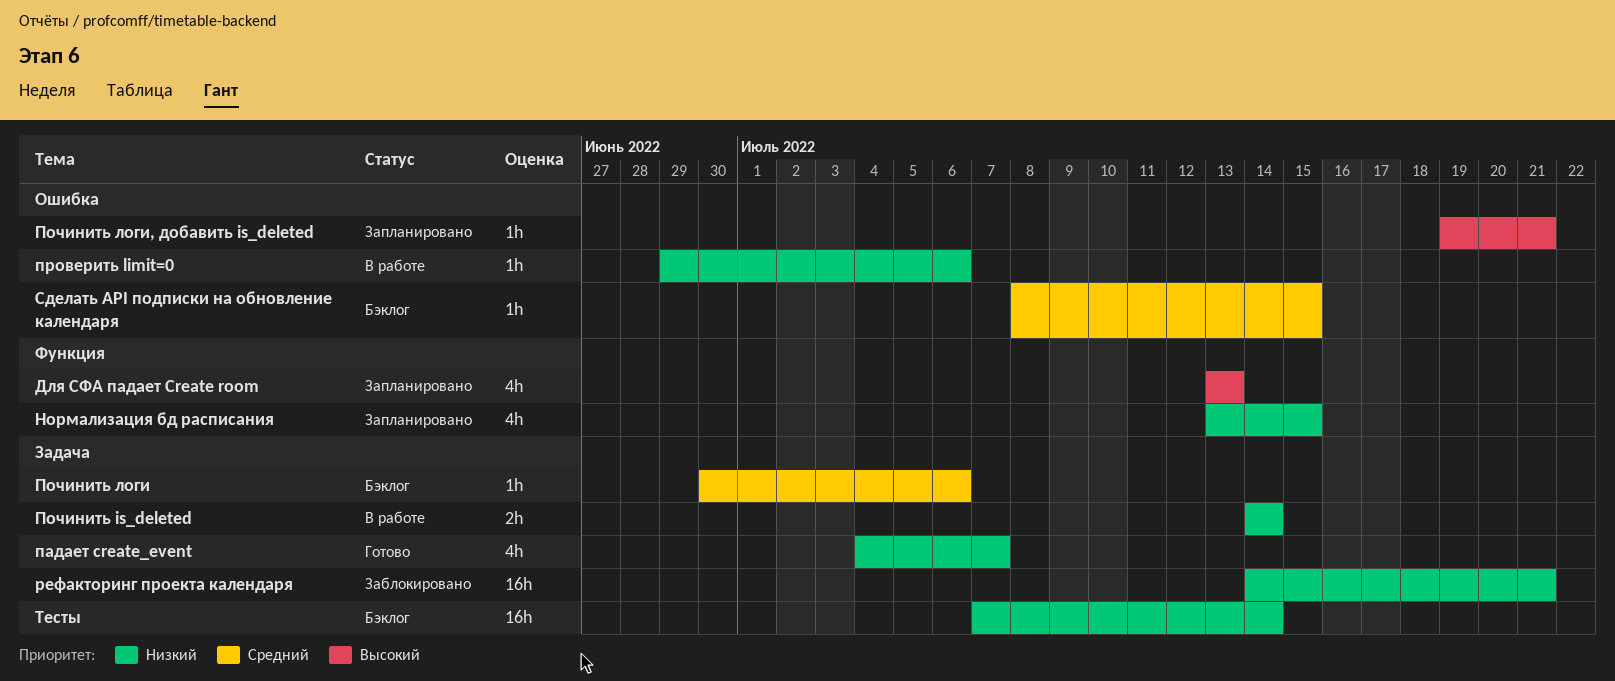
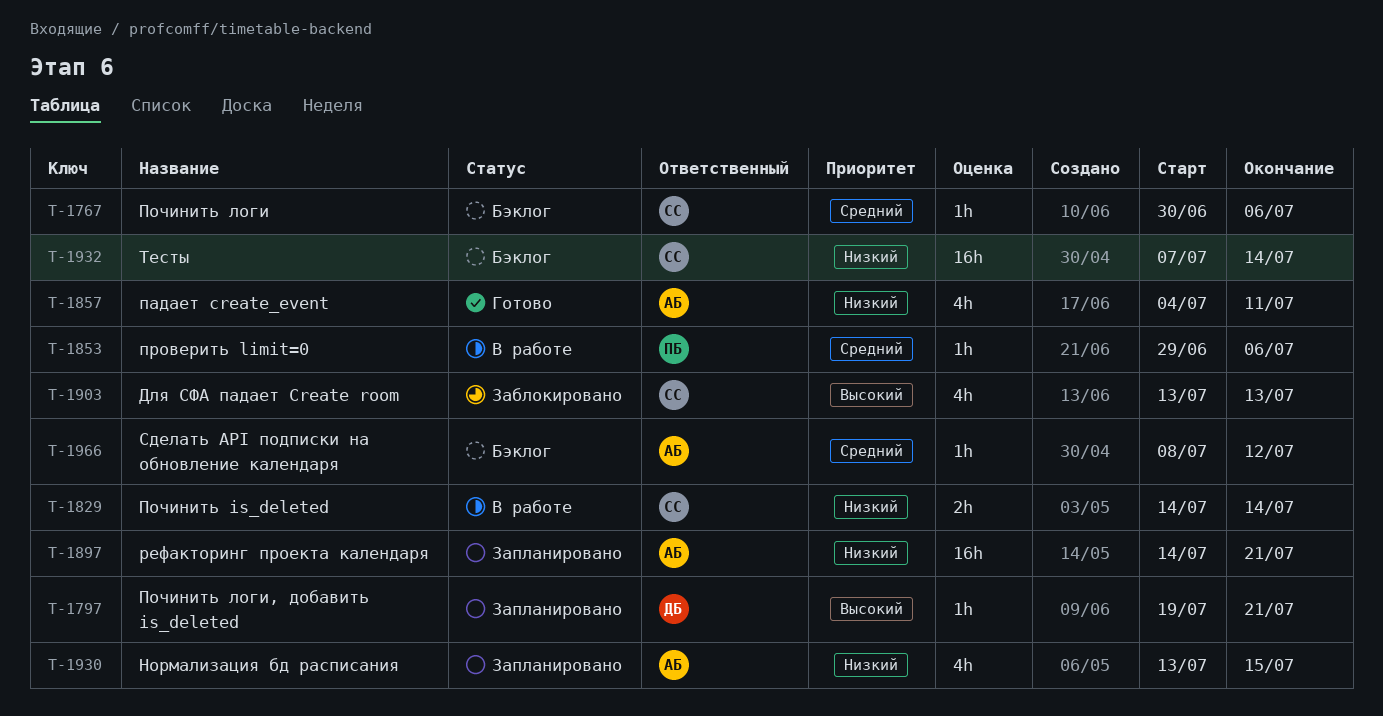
Для СФА падает Create room, status: Запланировано -> Заблокировано
падает create_event, due: Jul 7 -> Jul 11
проверить limit=0, priority: Низкий -> Средний
рефакторинг проекта календаря, status: Заблокировано -> Запланировано
Сделать API подписки на обновление календаря, due: Jul 15 -> Jul 12

